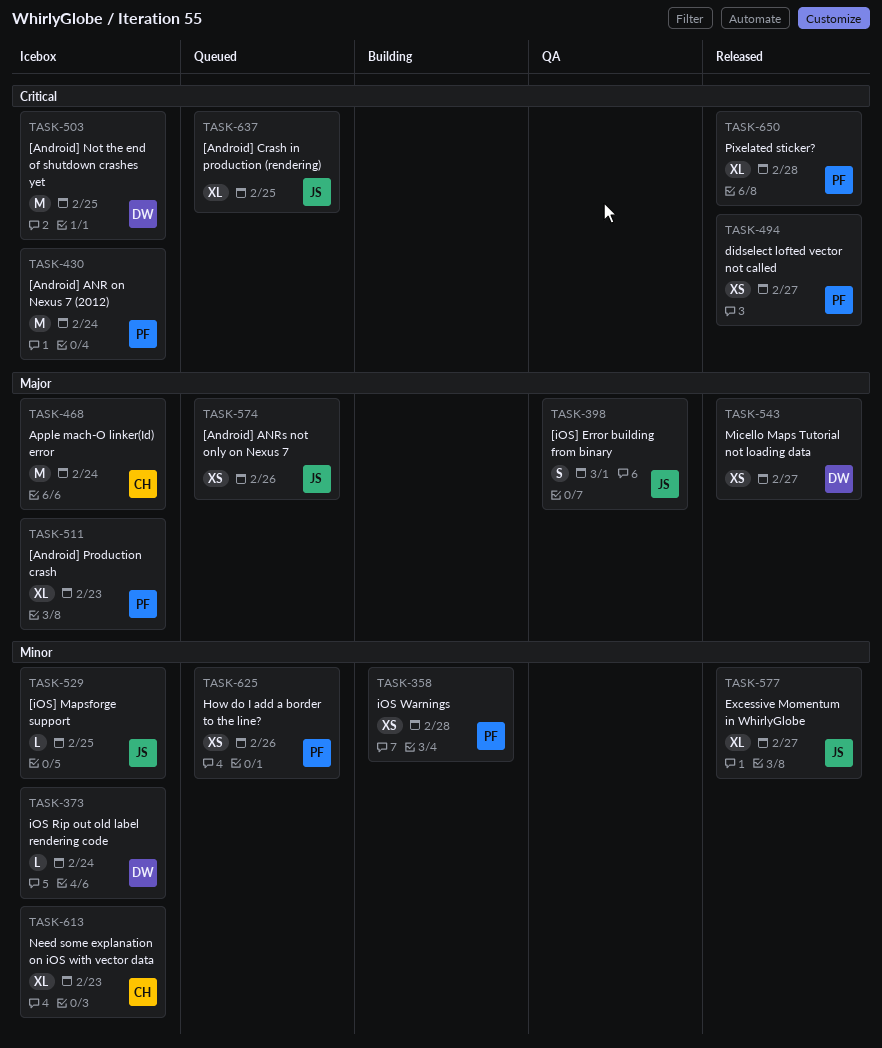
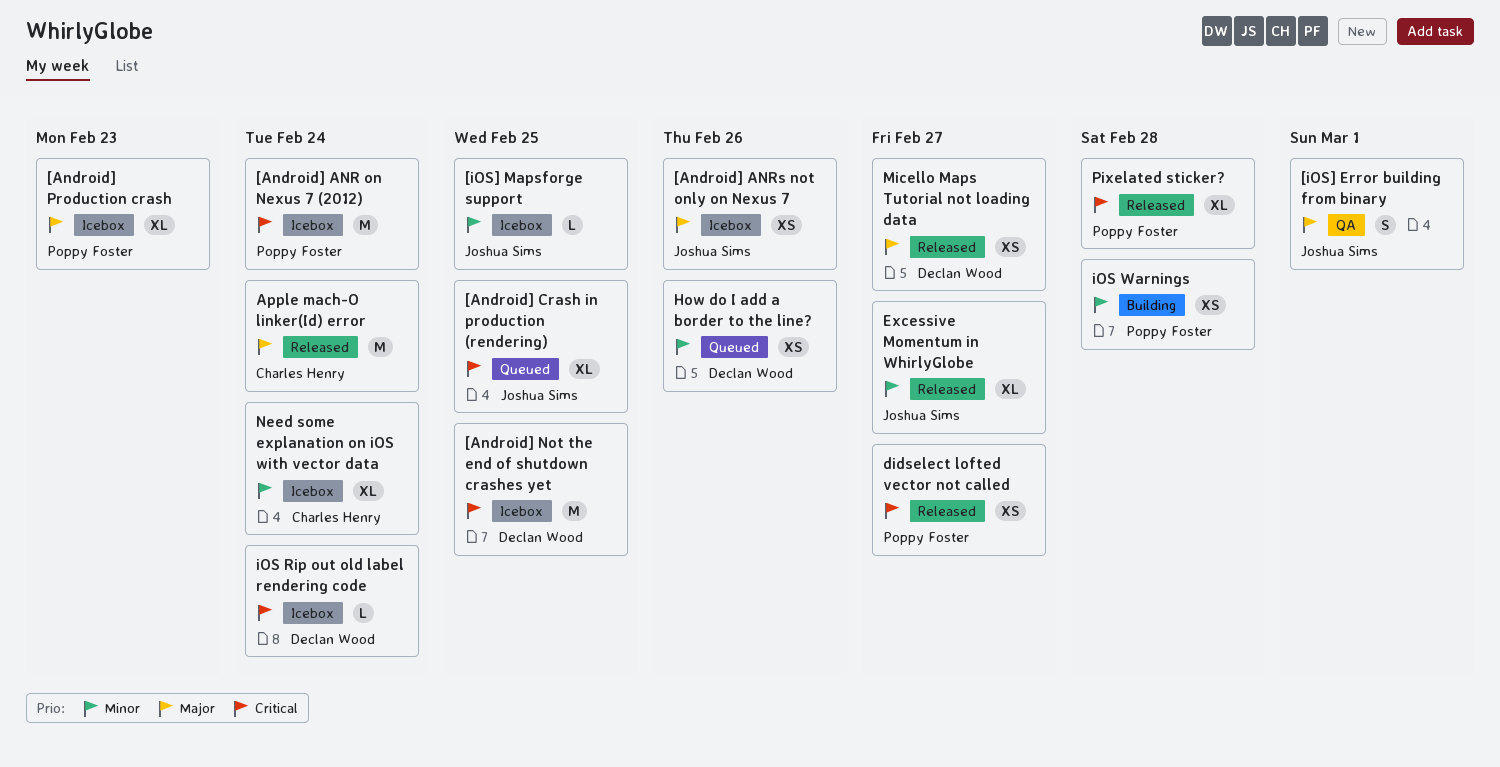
[Android] ANRs not only on Nexus 7, status: Queued -> Icebox
Apple mach-O linker(Id) error, status: Icebox -> Released
How do I add a border to the line?, owner: Poppy Foster -> Declan Wood
iOS Rip out old label rendering code, priority: Minor -> Critical
Need some explanation on iOS with vector data, due: Feb 23 -> Feb 24

